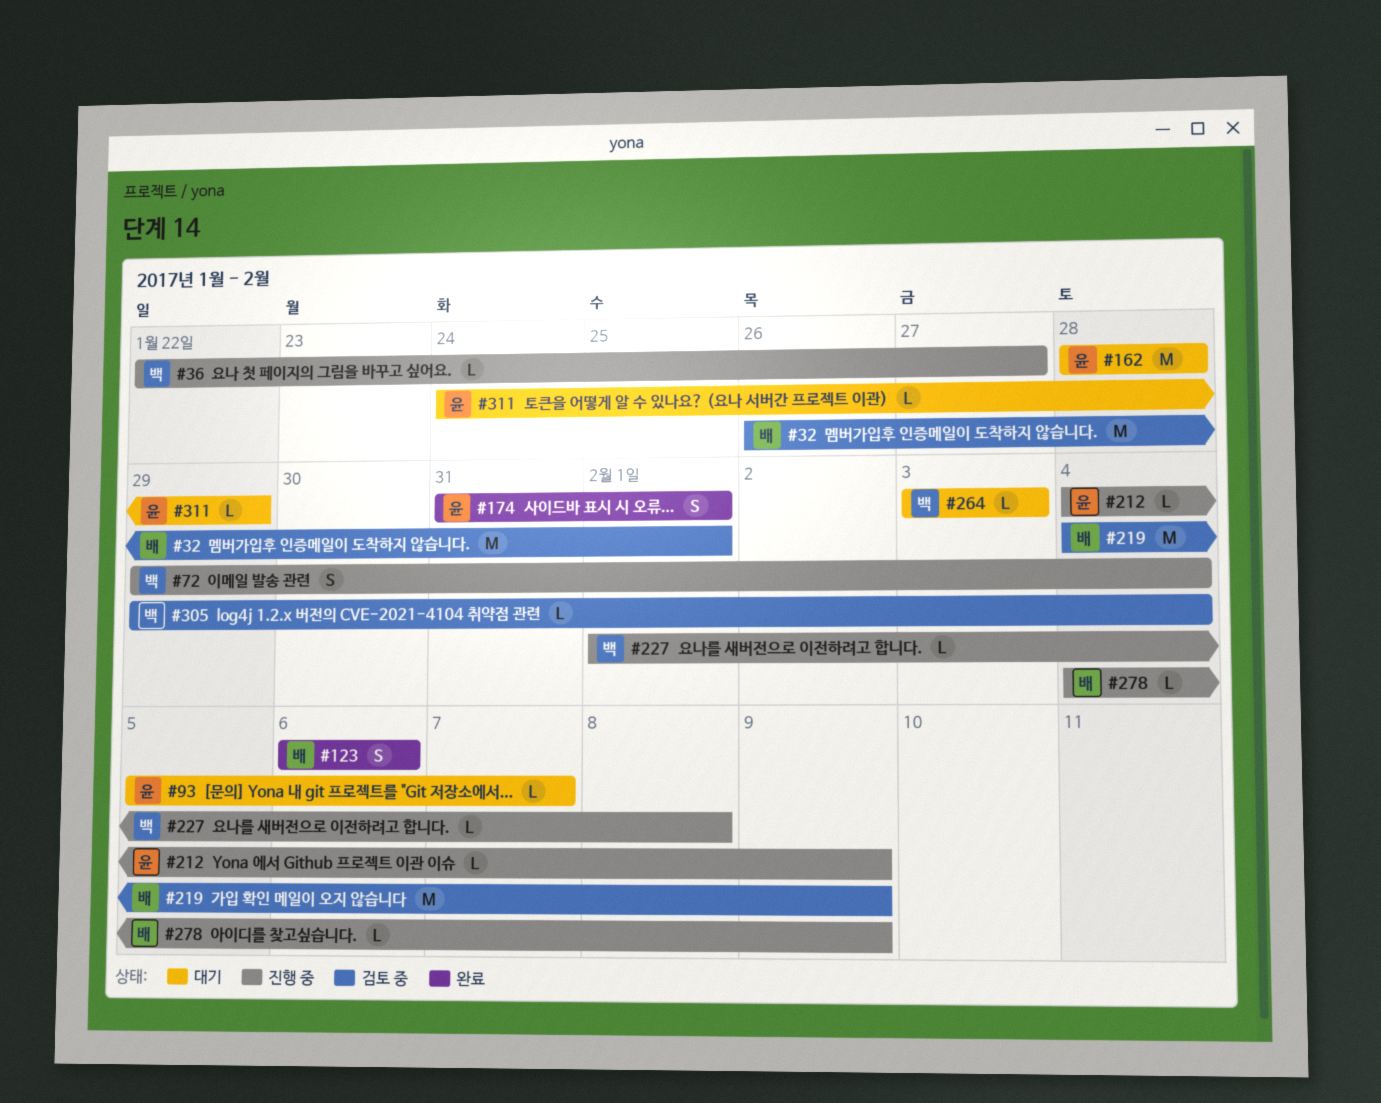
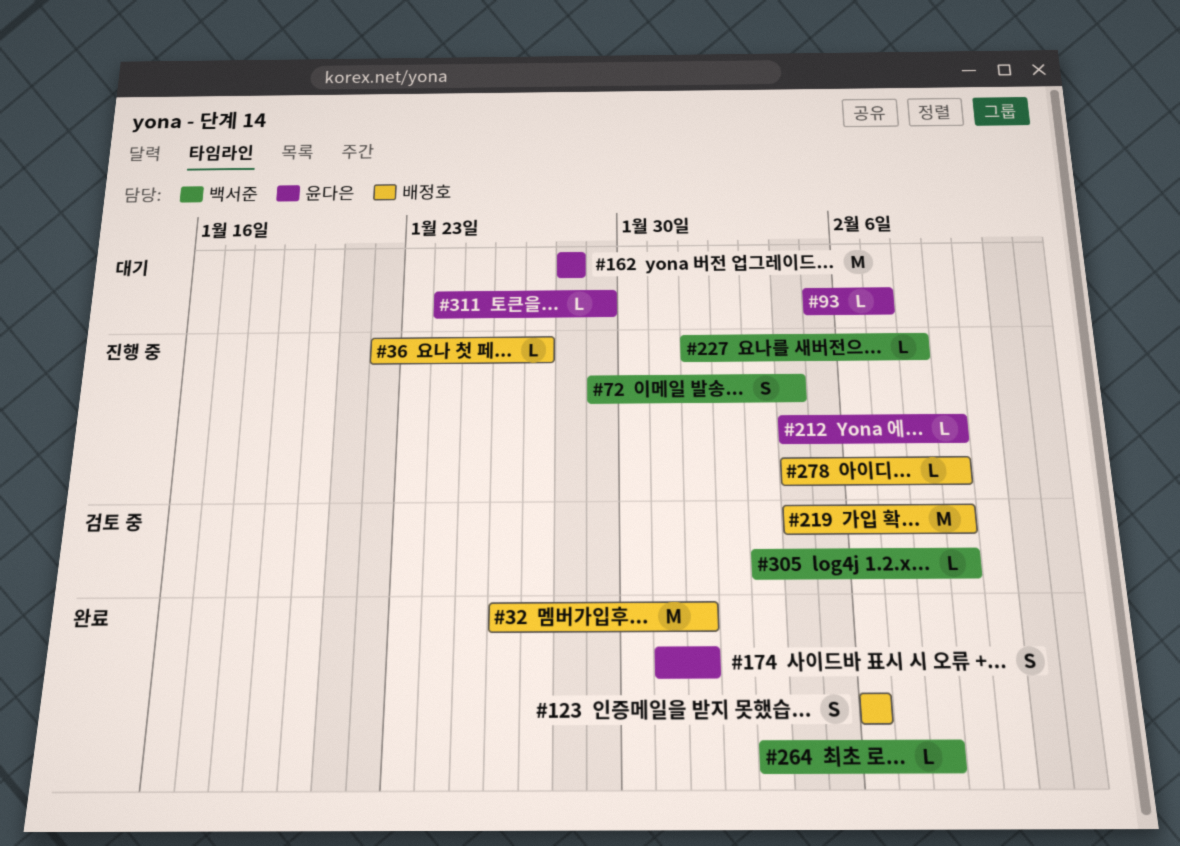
#32, status: 검토 중 -> 완료
#36, owner: 백서준 -> 배정호
#264, status: 대기 -> 완료
#264, due: Feb 3 -> Feb 8
#305, start: Jan 29 -> Feb 3
#305, due: Feb 4 -> Feb 9

